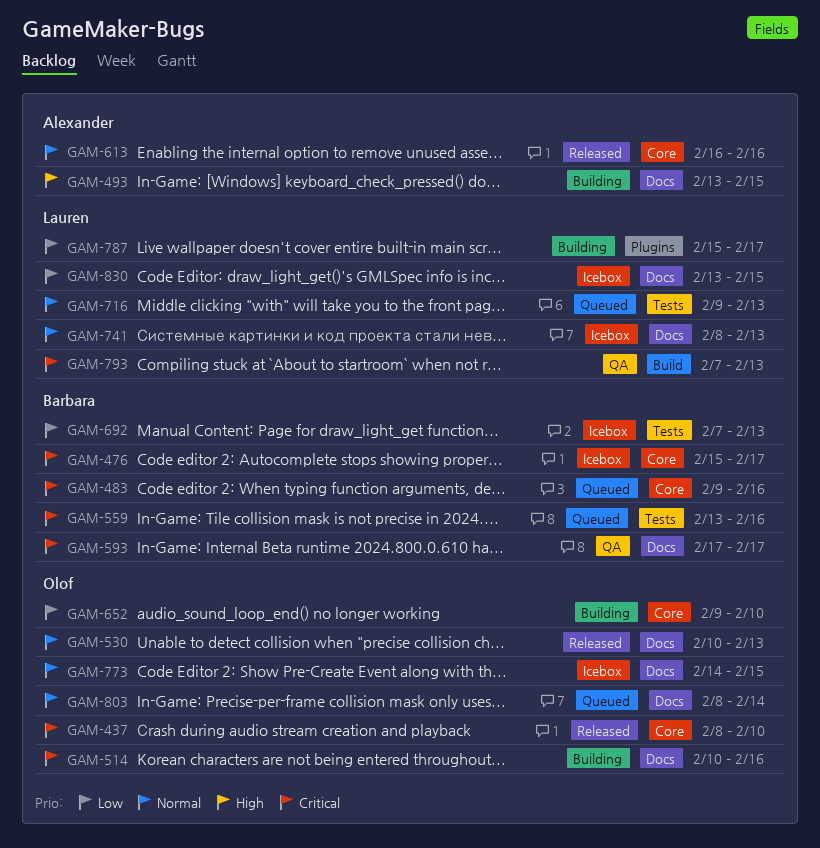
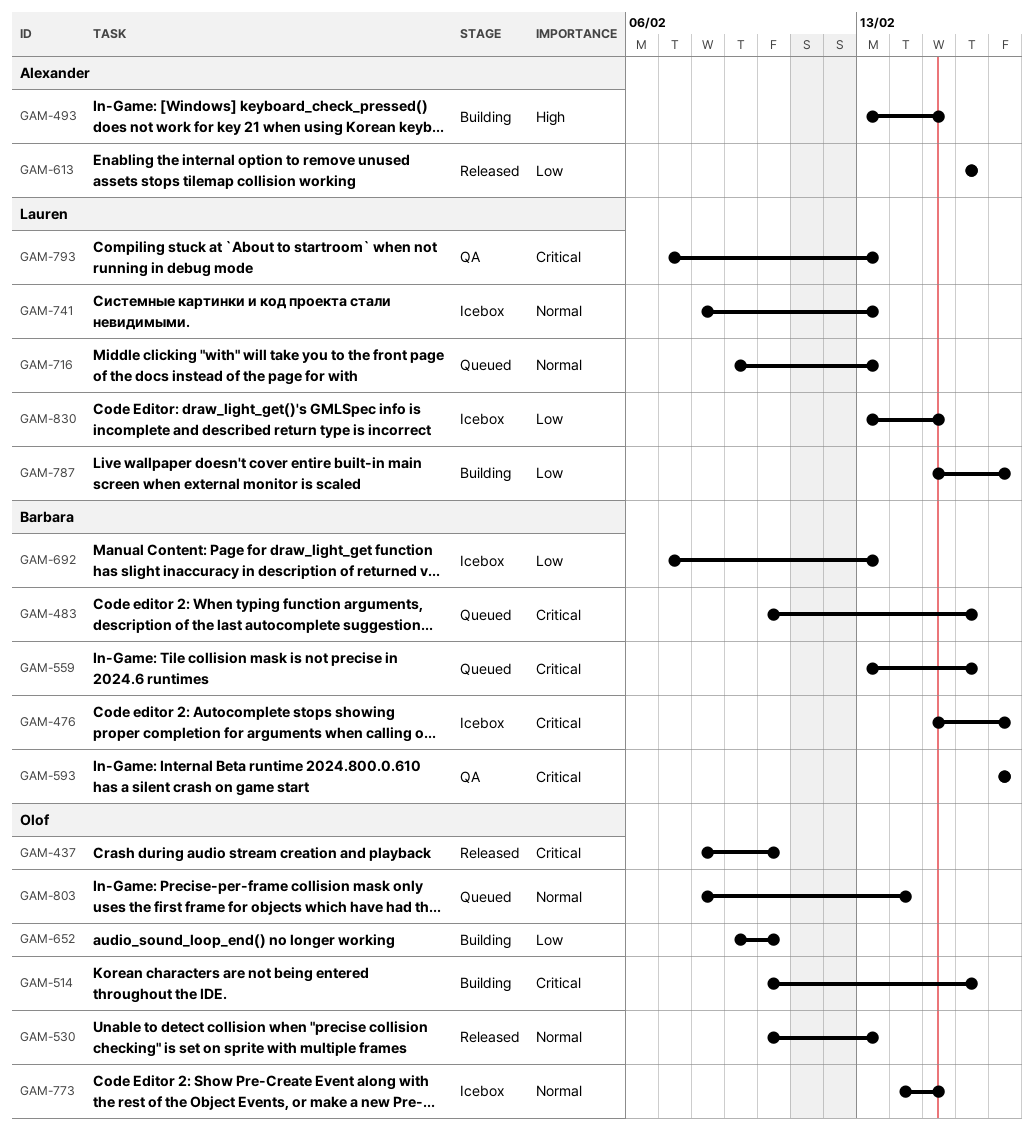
GAM-483, start: Feb 9 -> Feb 10
GAM-613, priority: Normal -> Low

